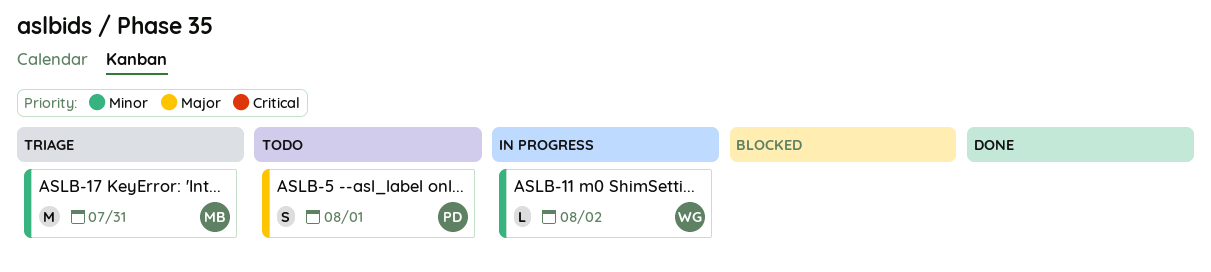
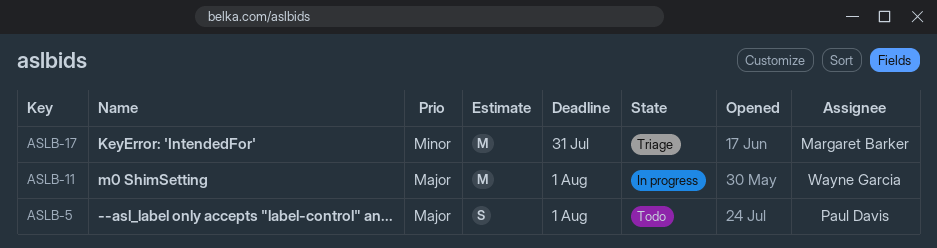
ASLB-11, priority: Minor -> Major
ASLB-11, estimate: L -> M
ASLB-11, due: Aug 2 -> Aug 1

